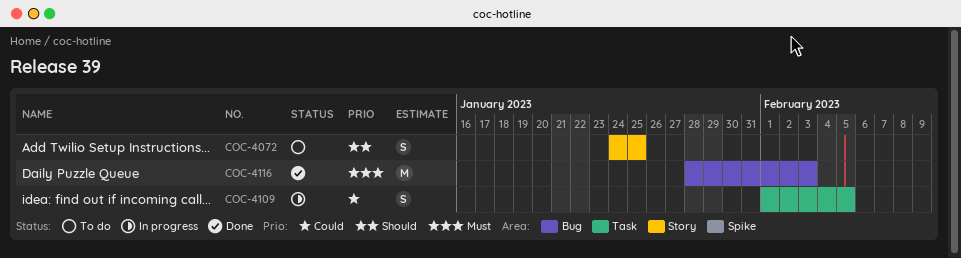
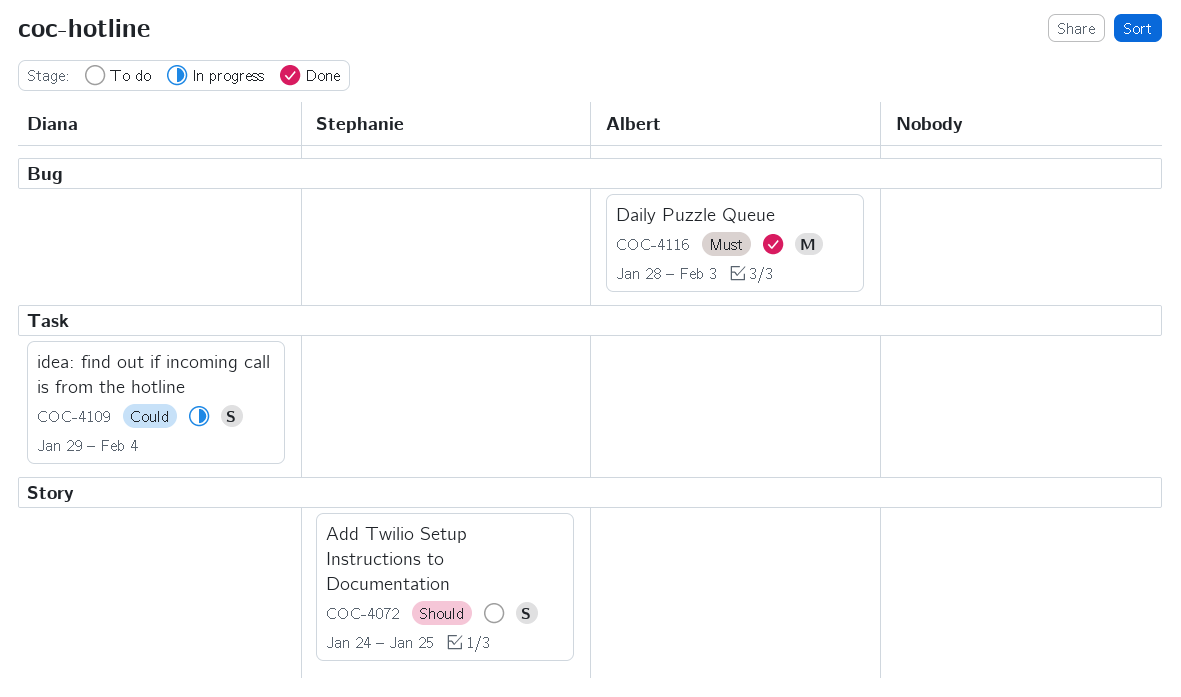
COC-4109, start: Feb 1 -> Jan 29
COC-4109, due: Feb 5 -> Feb 4

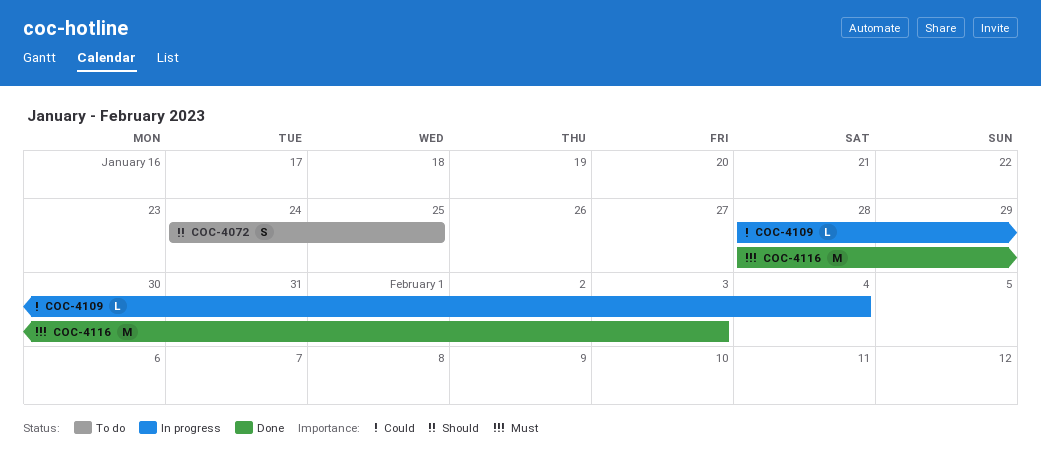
COC-4109, estimate: S -> L
COC-4109, start: Jan 29 -> Jan 28

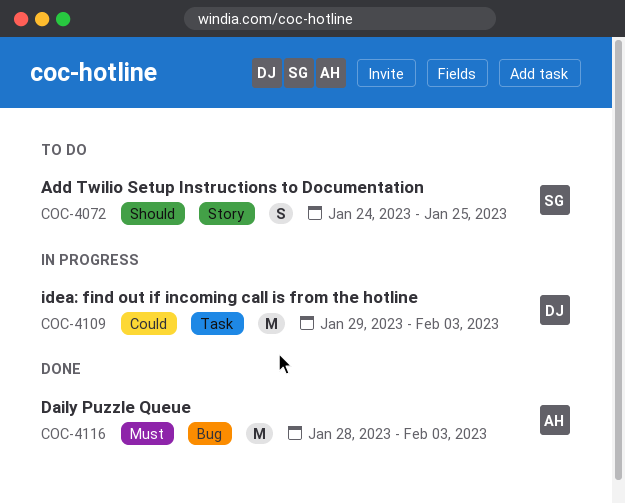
COC-4109, estimate: L -> M
COC-4109, start: Jan 28 -> Jan 29
COC-4109, due: Feb 4 -> Feb 3

